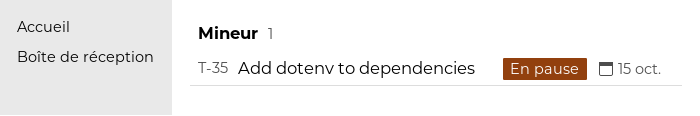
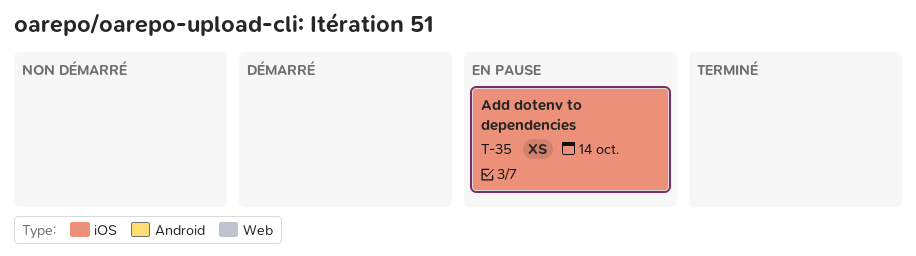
T-35, due: Oct 15 -> Oct 14

